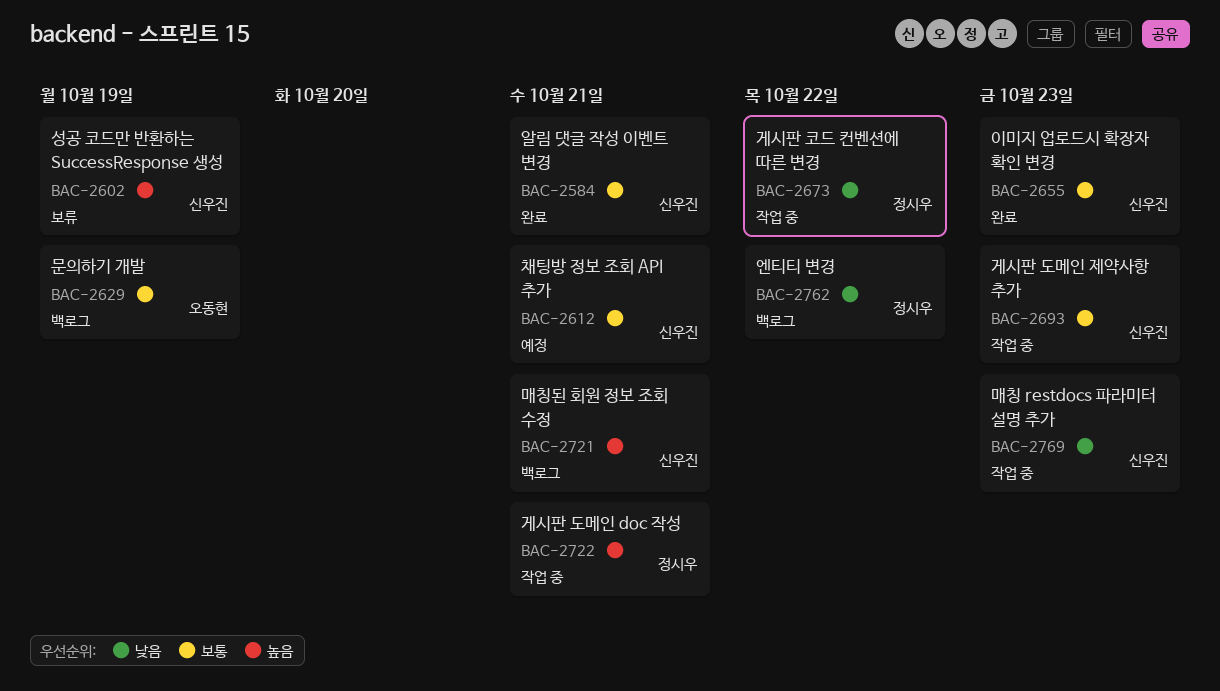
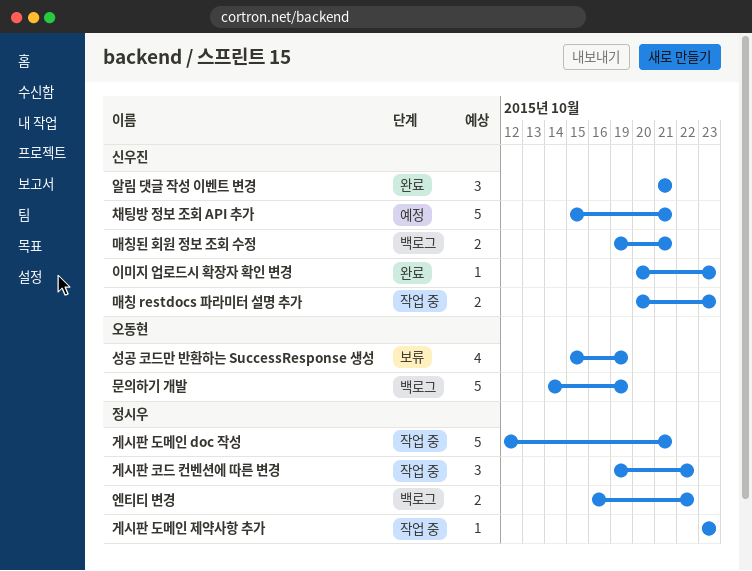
게시판 도메인 제약사항 추가, owner: 신우진 -> 정시우
성공 코드만 반환하는 SuccessResponse 생성, owner: 신우진 -> 오동현

